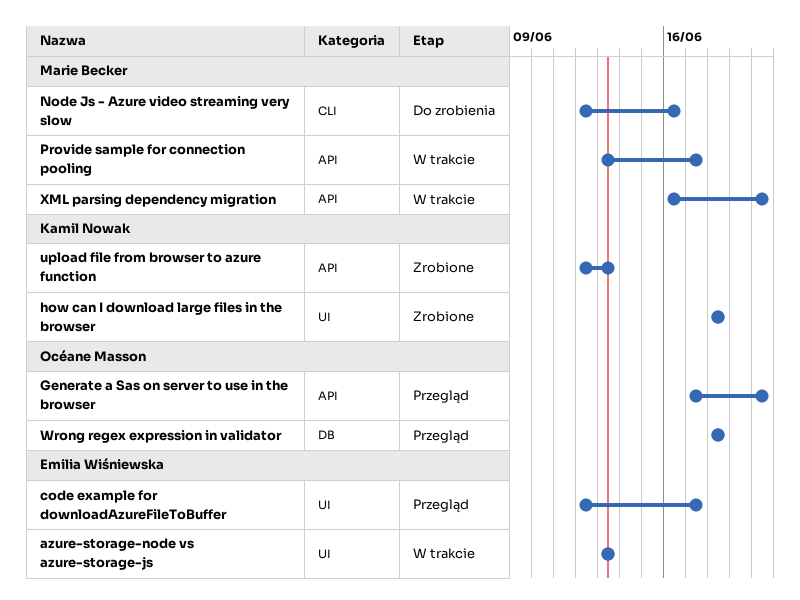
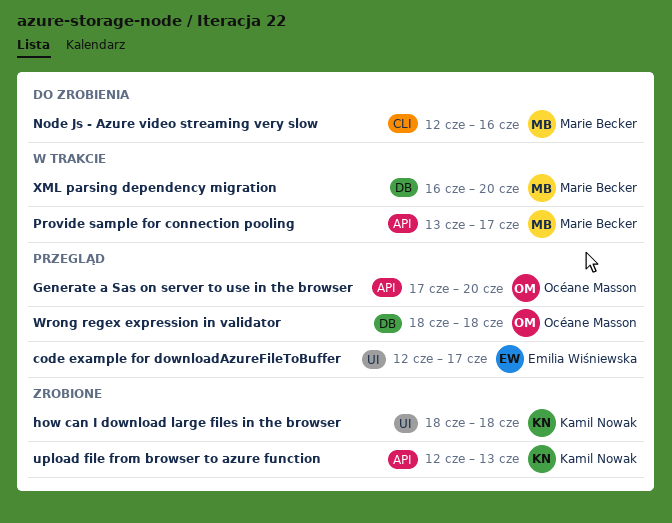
azure-storage-node vs azure-storage-js: present -> none
XML parsing dependency migration, label: API -> DB

